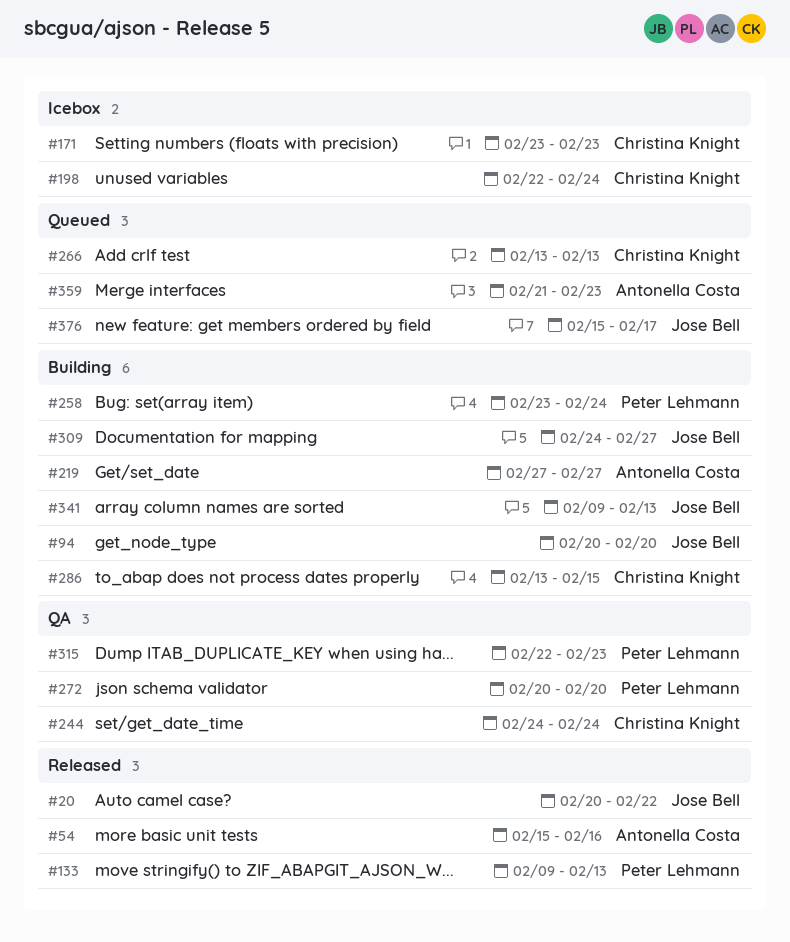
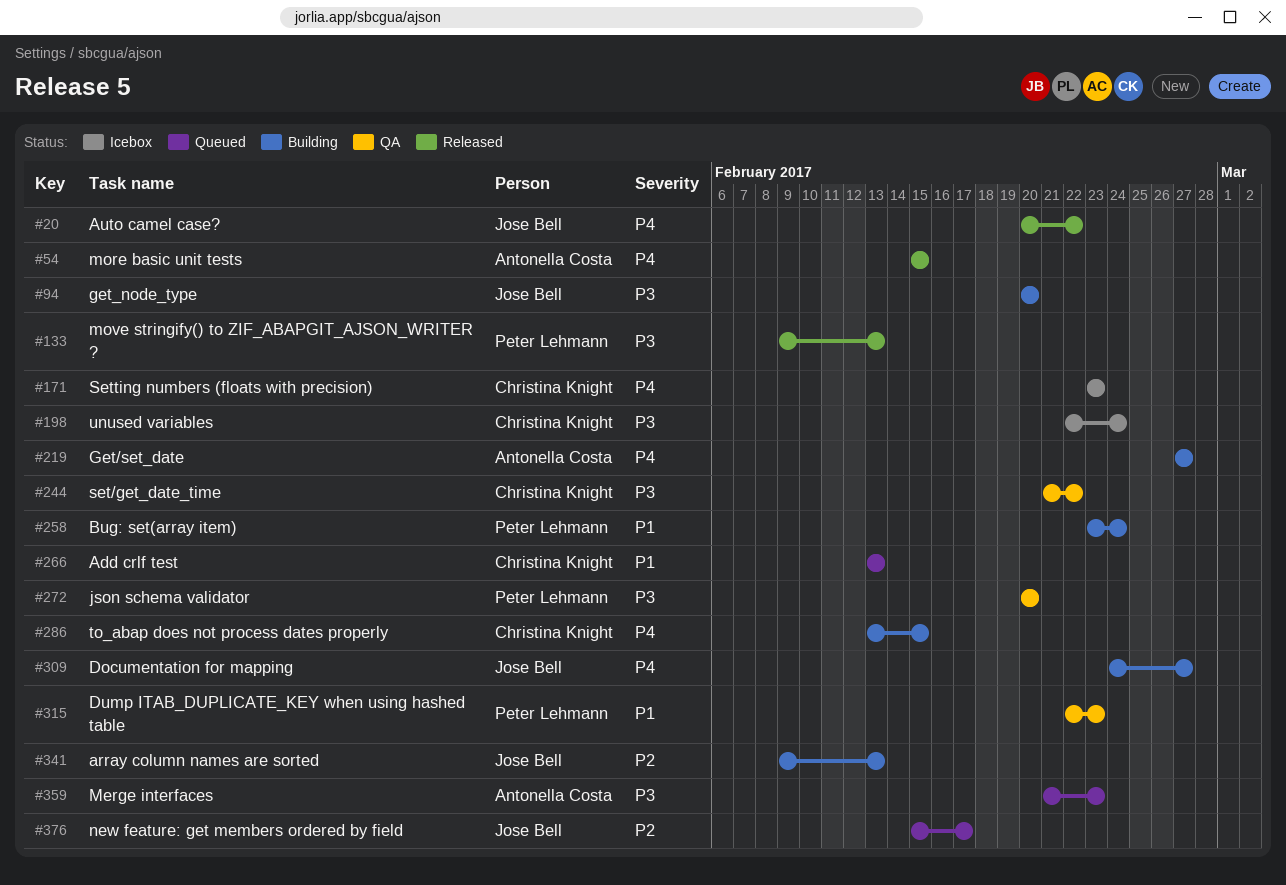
#54, due: Feb 16 -> Feb 15
#244, start: Feb 24 -> Feb 21
#244, due: Feb 24 -> Feb 22

